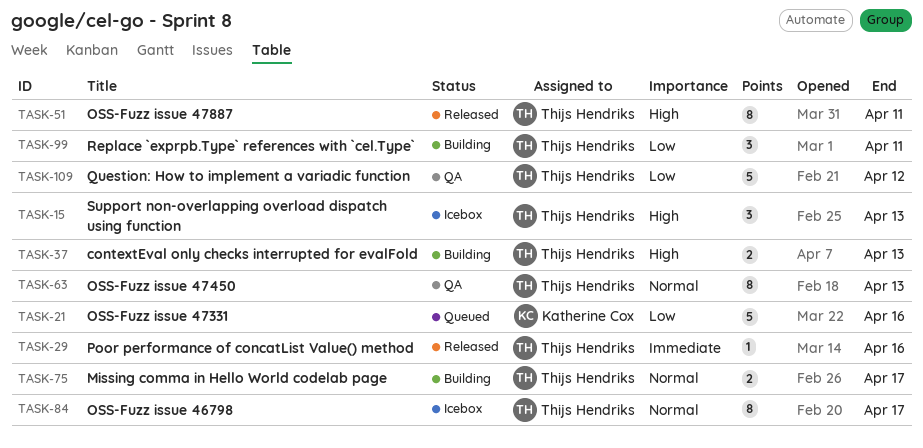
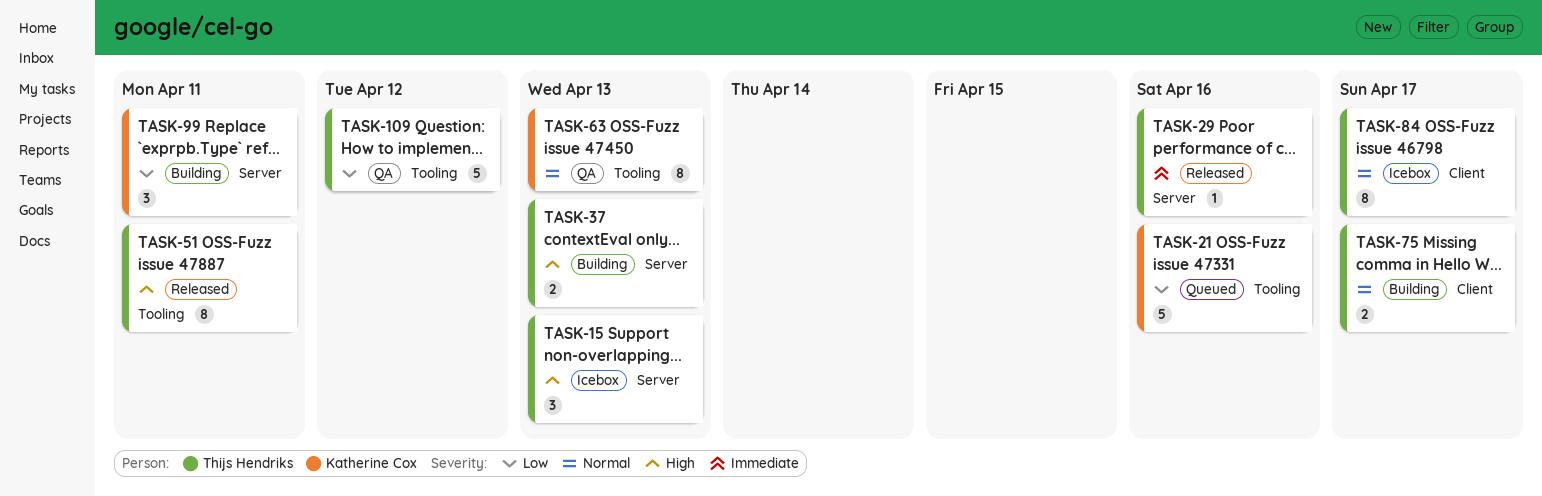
TASK-63, owner: Thijs Hendriks -> Katherine Cox
TASK-99, owner: Thijs Hendriks -> Katherine Cox

